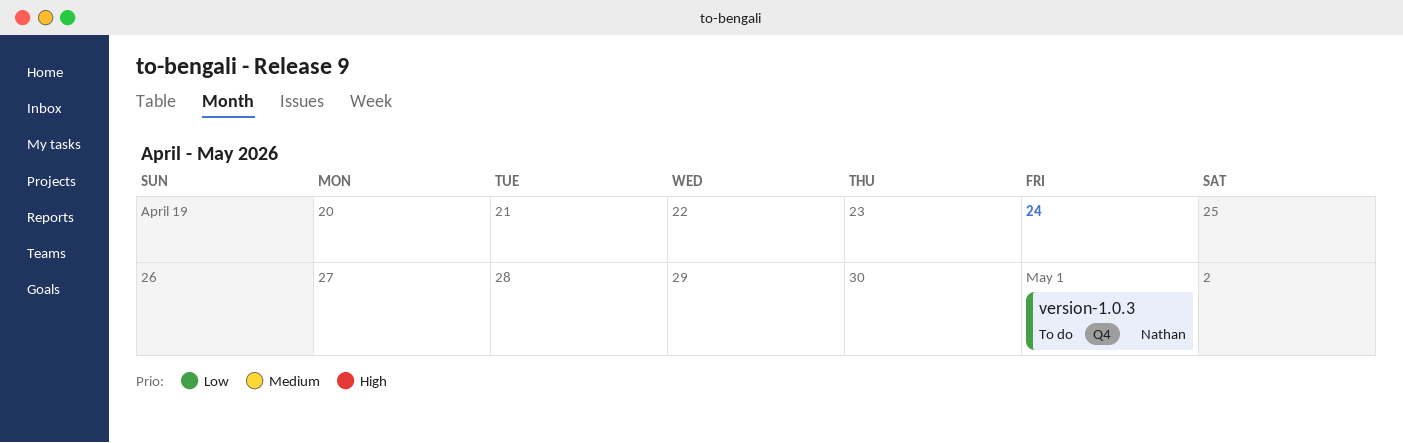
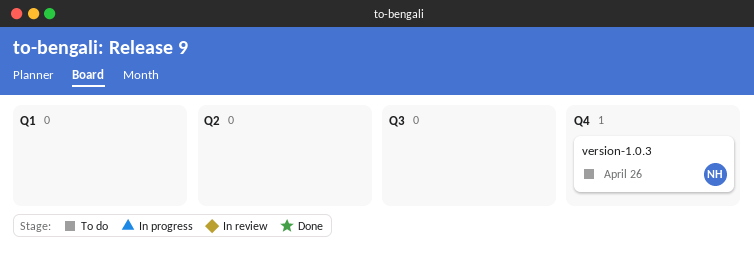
version-1.0.3, due: May 1 -> Apr 26

